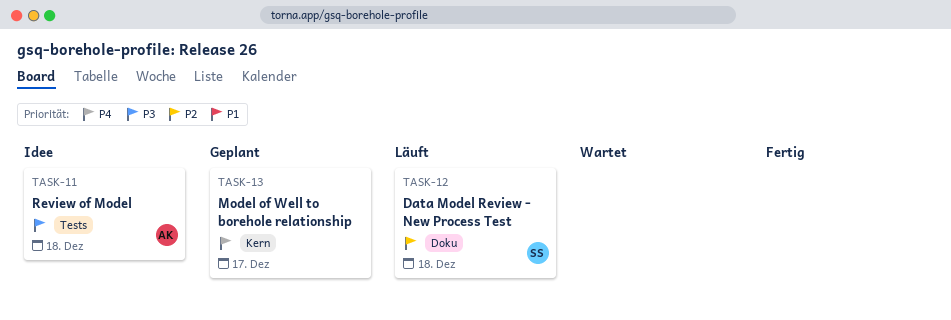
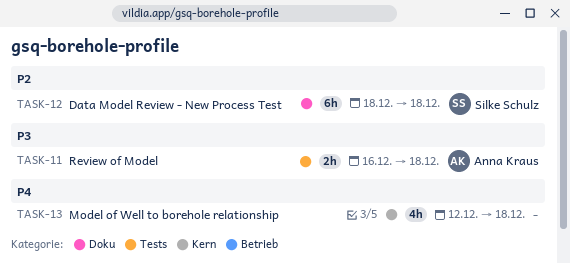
TASK-13, due: Dec 17 -> Dec 18

